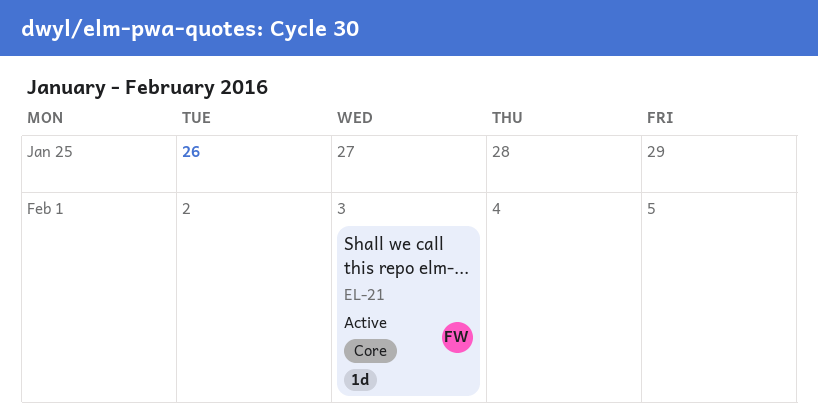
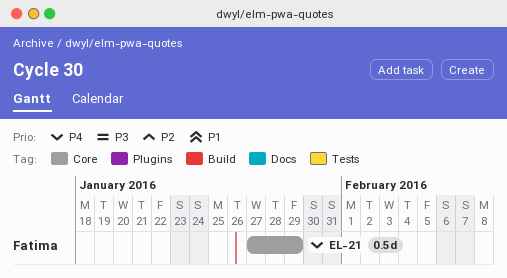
EL-21, estimate: 1d -> 0.5d
EL-21, due: Feb 3 -> Jan 29

